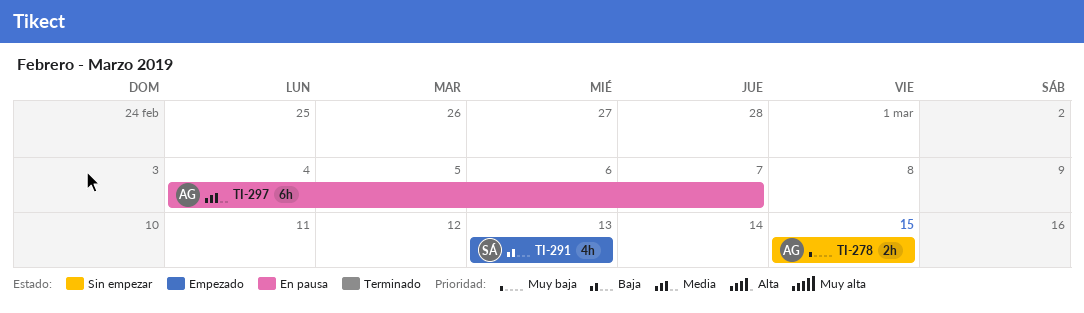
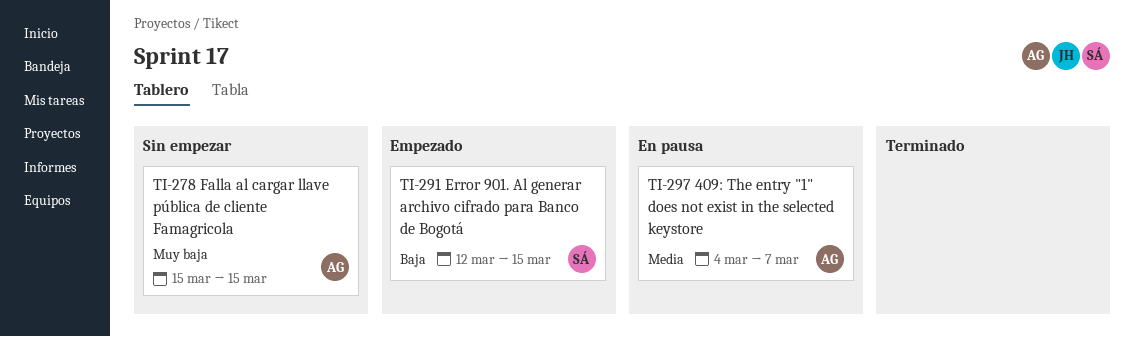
TI-291, start: Mar 13 -> Mar 12
TI-291, due: Mar 13 -> Mar 15

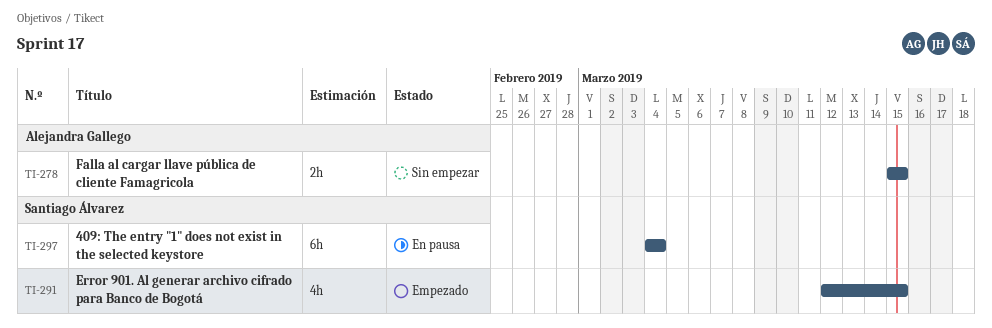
TI-297, owner: Alejandra Gallego -> Santiago Álvarez
TI-297, due: Mar 7 -> Mar 4

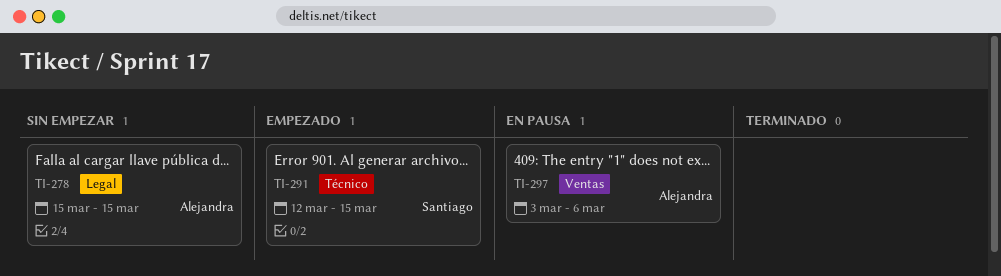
TI-297, owner: Santiago Álvarez -> Alejandra Gallego
TI-297, start: Mar 4 -> Mar 3
TI-297, due: Mar 4 -> Mar 6

